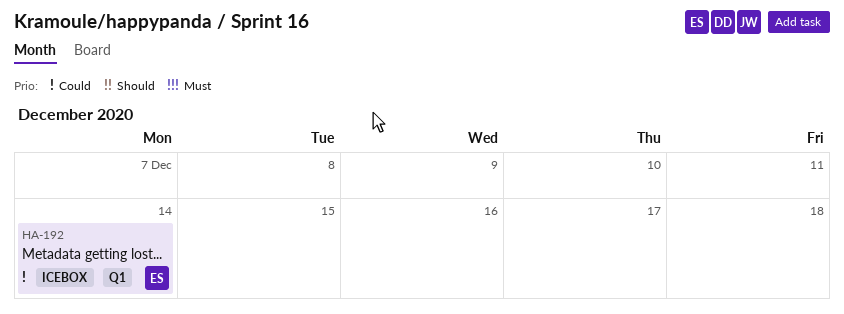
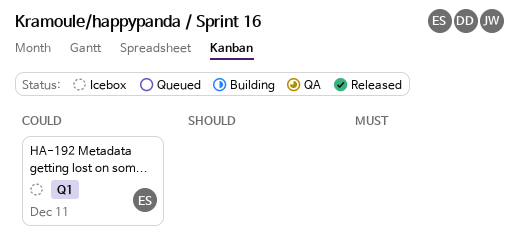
HA-192, due: Dec 14 -> Dec 11

